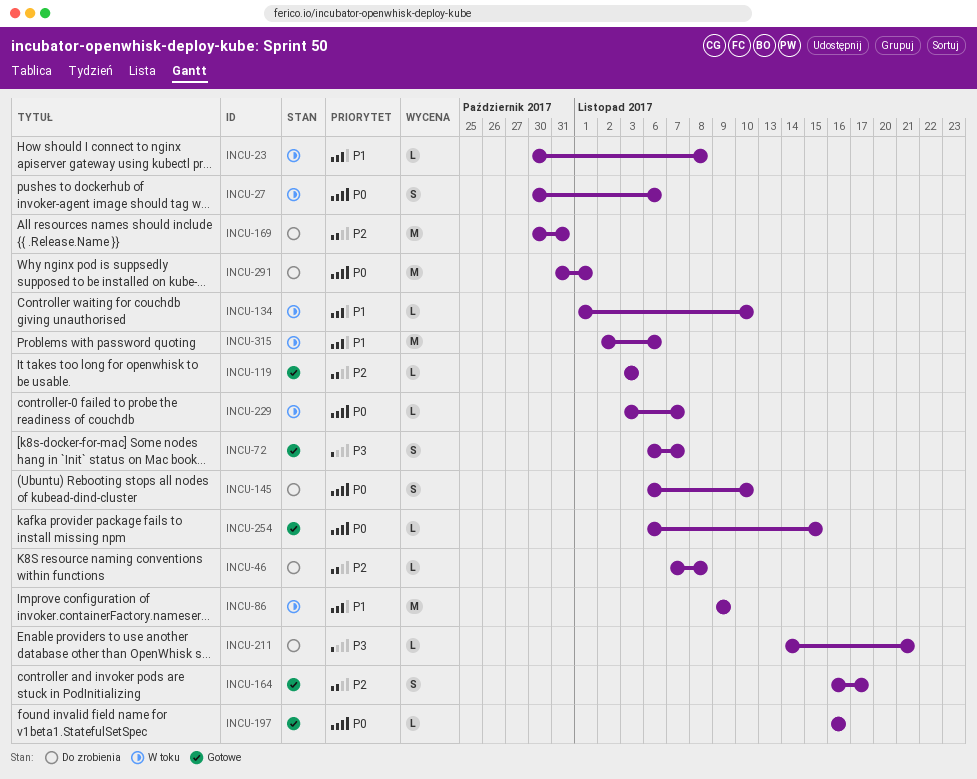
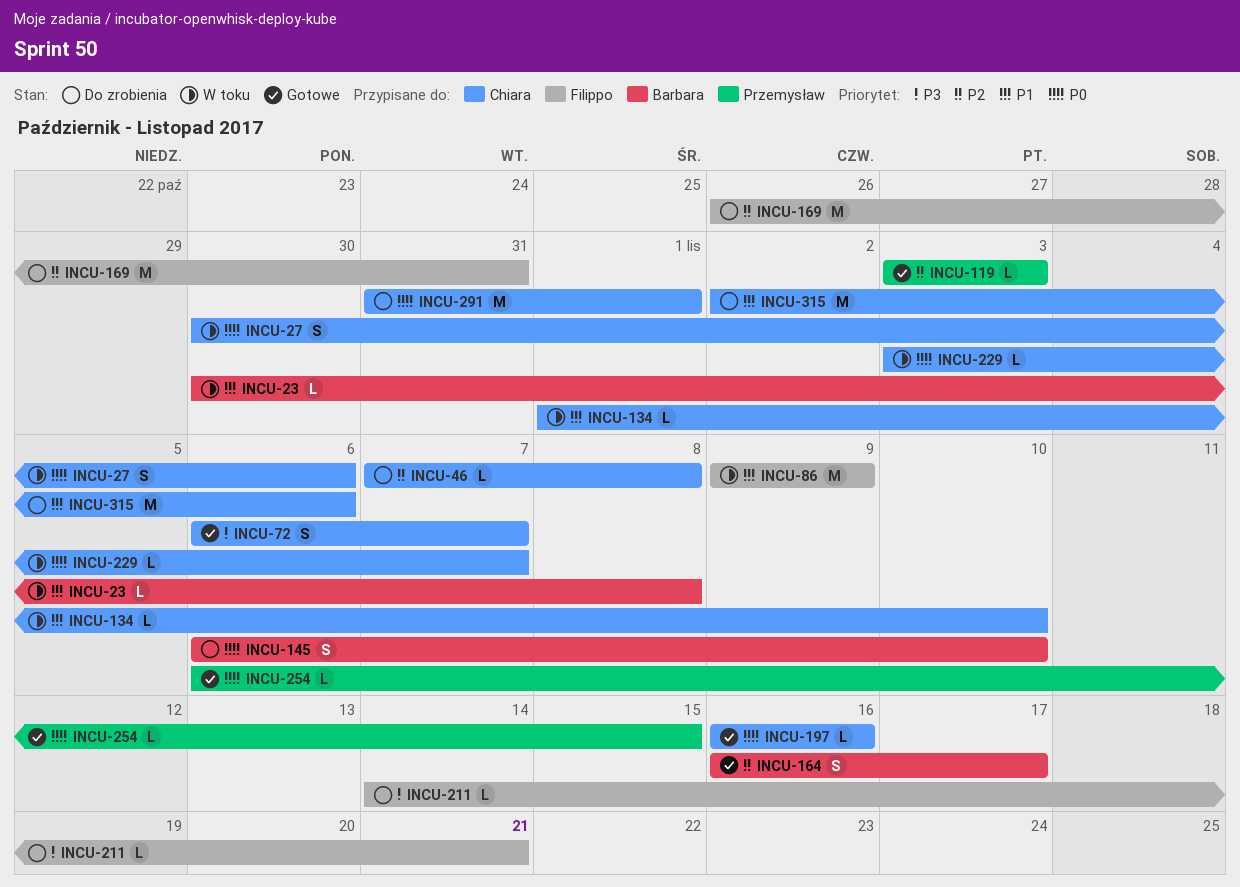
INCU-169, start: Oct 30 -> Oct 26
INCU-315, status: W toku -> Do zrobienia

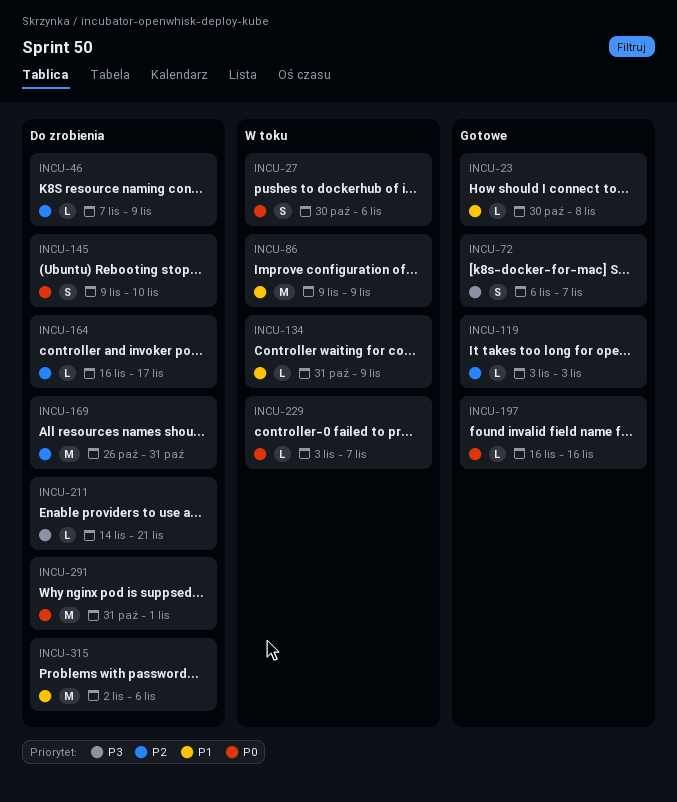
INCU-23, status: W toku -> Gotowe
INCU-46, due: Nov 8 -> Nov 9
INCU-134, start: Nov 1 -> Oct 31
INCU-134, due: Nov 10 -> Nov 9
INCU-145, start: Nov 6 -> Nov 9
INCU-164, status: Gotowe -> Do zrobienia
INCU-164, estimate: S -> L
INCU-254: present -> none

